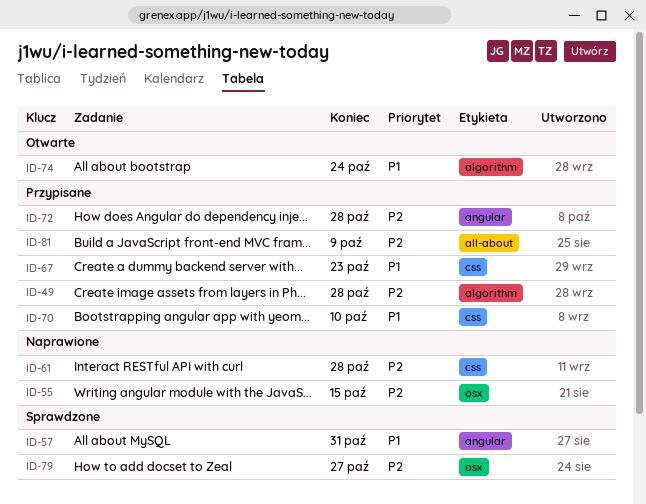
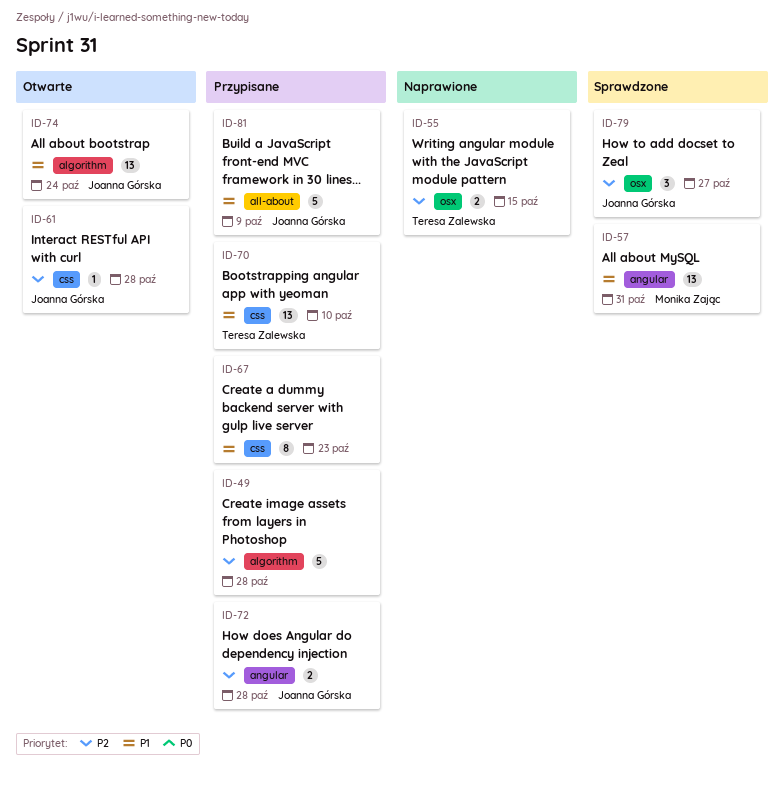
ID-61, status: Naprawione -> Otwarte
ID-81, priority: P2 -> P1

